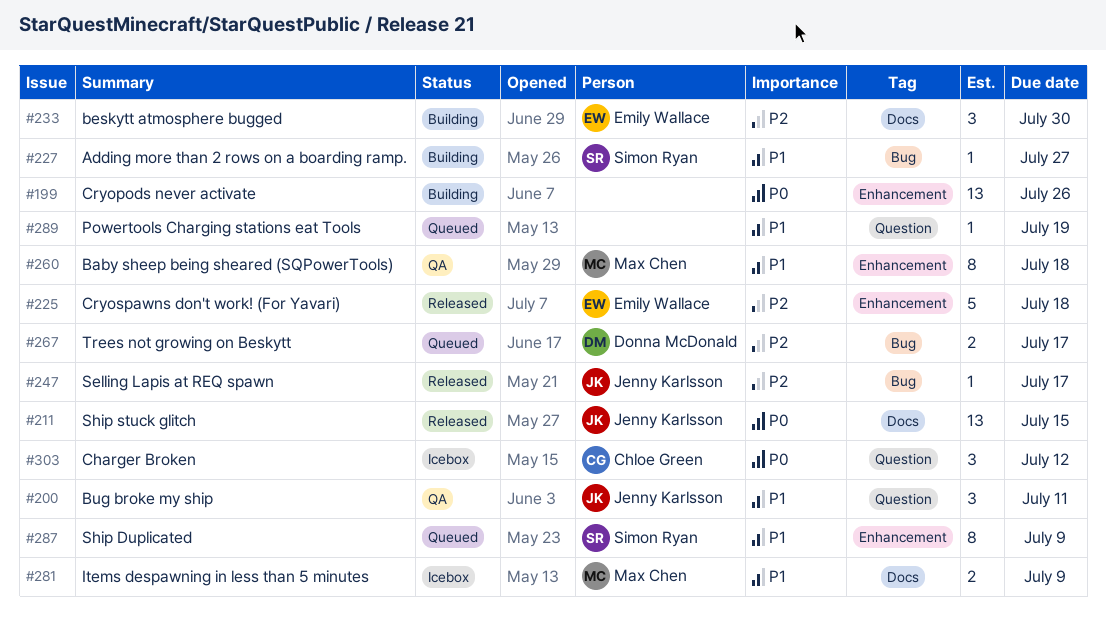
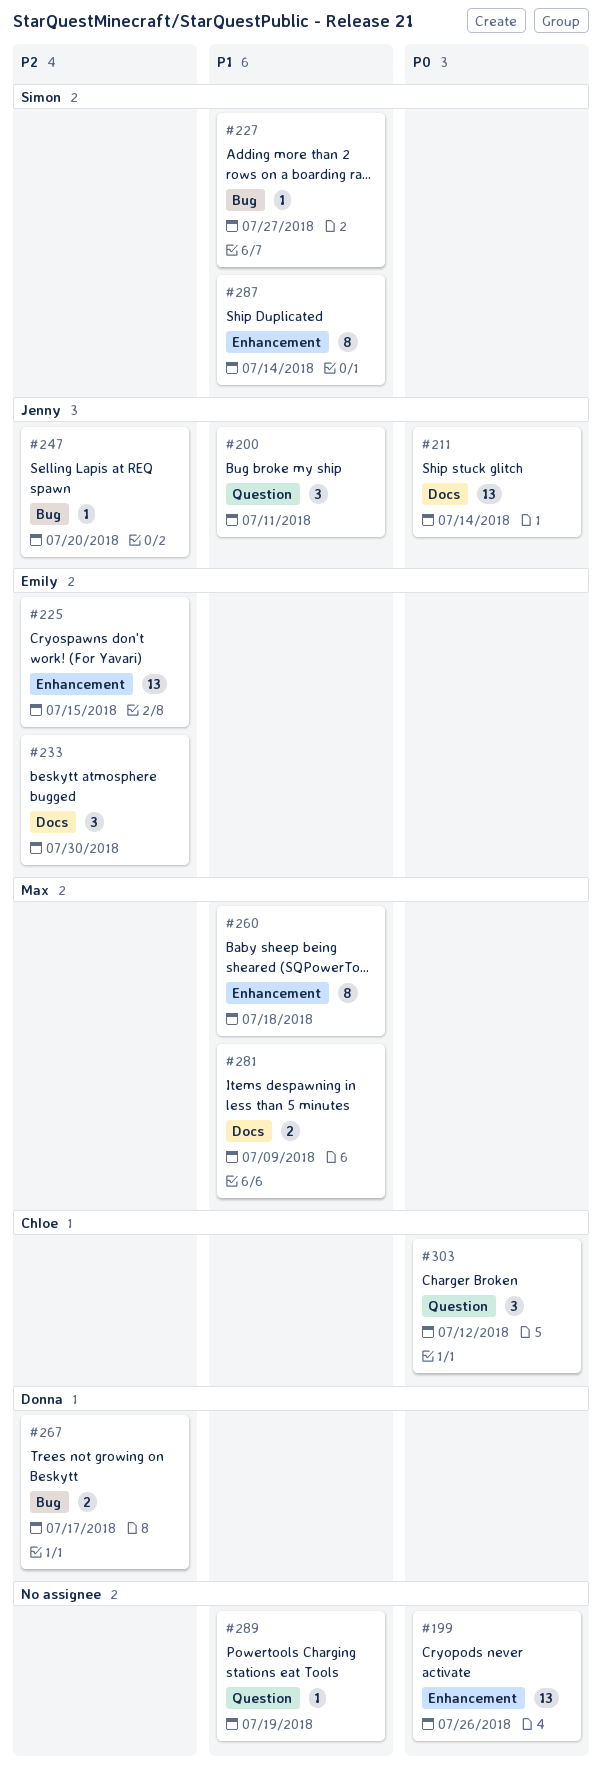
#211, due: Jul 15 -> Jul 14
#225, estimate: 5 -> 13
#225, due: Jul 18 -> Jul 15
#247, due: Jul 17 -> Jul 20
#287, due: Jul 9 -> Jul 14

